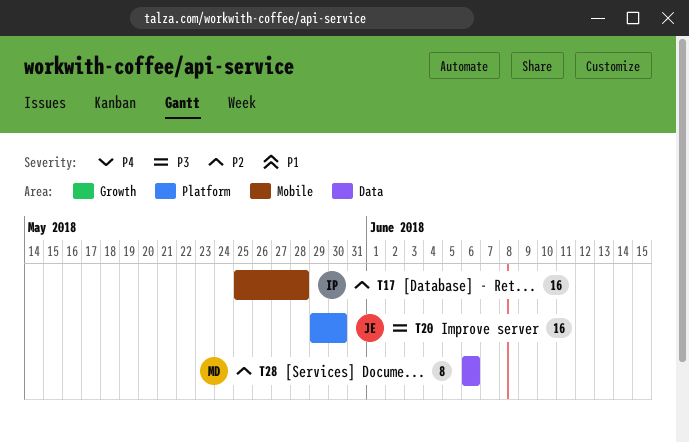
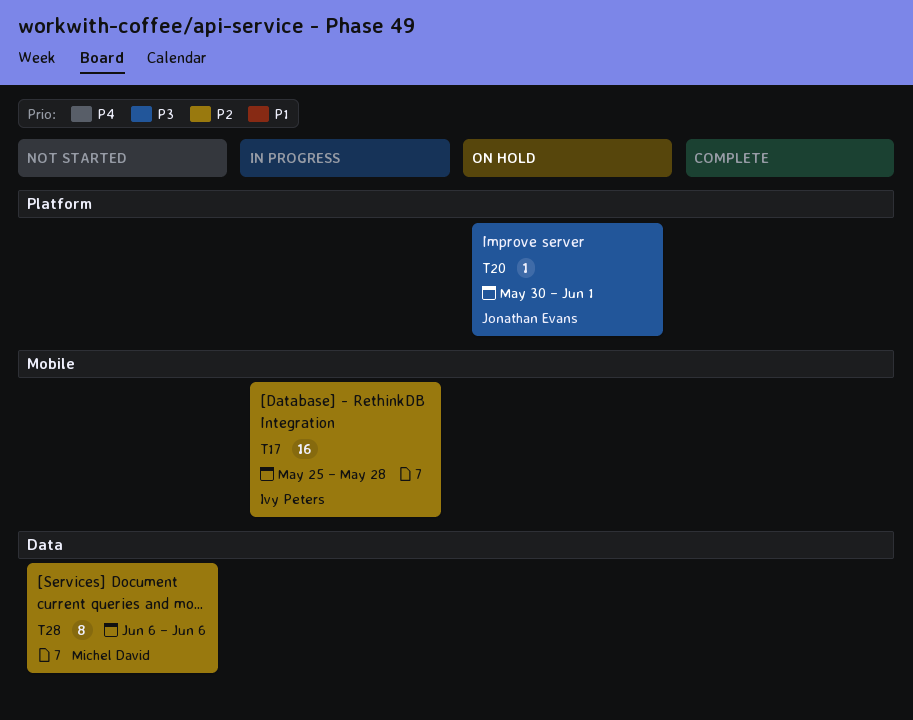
T20, estimate: 16 -> 1
T20, start: May 29 -> May 30
T20, due: May 30 -> Jun 1

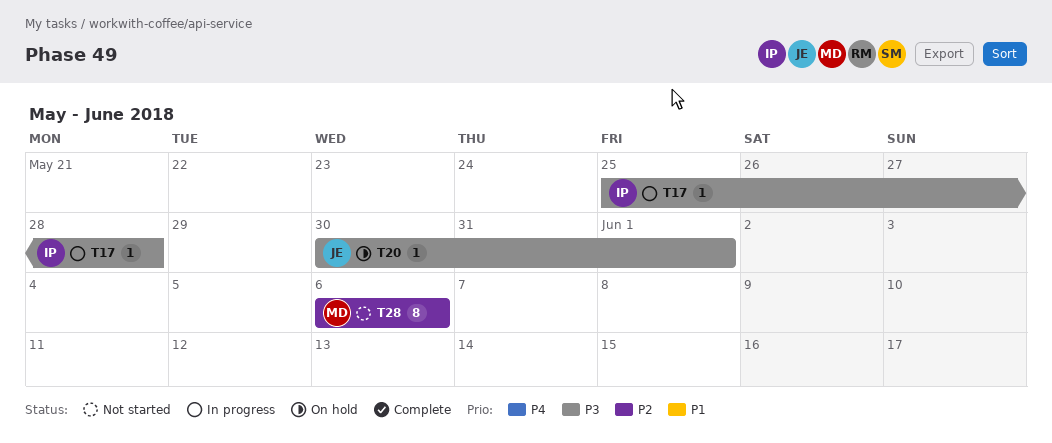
T17, priority: P2 -> P3
T17, estimate: 16 -> 1

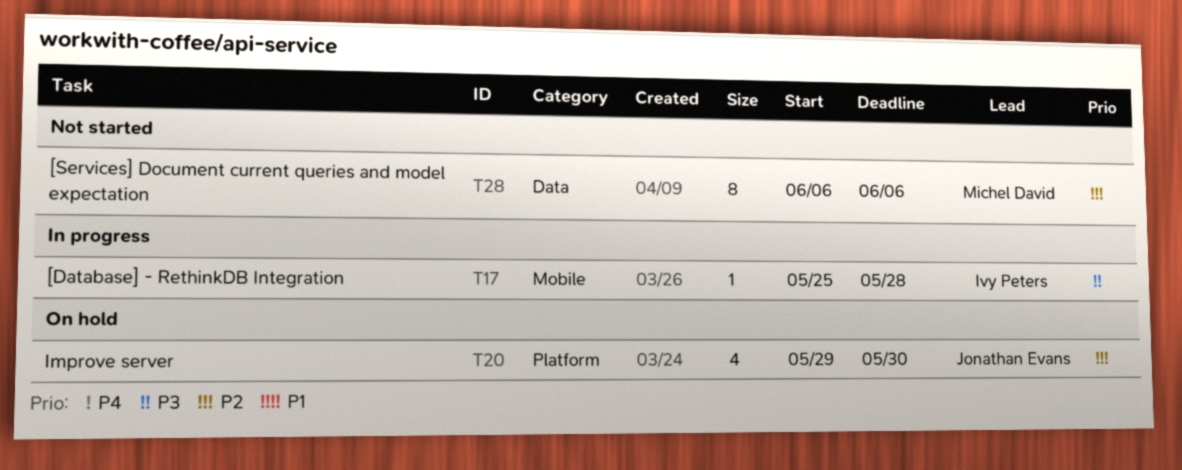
T20, priority: P3 -> P2
T20, estimate: 1 -> 4
T20, start: May 30 -> May 29
T20, due: Jun 1 -> May 30

